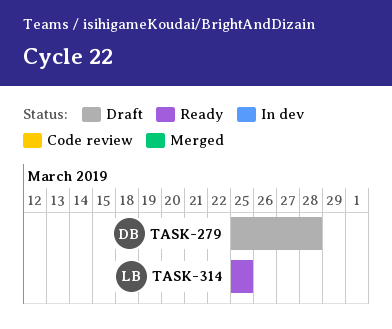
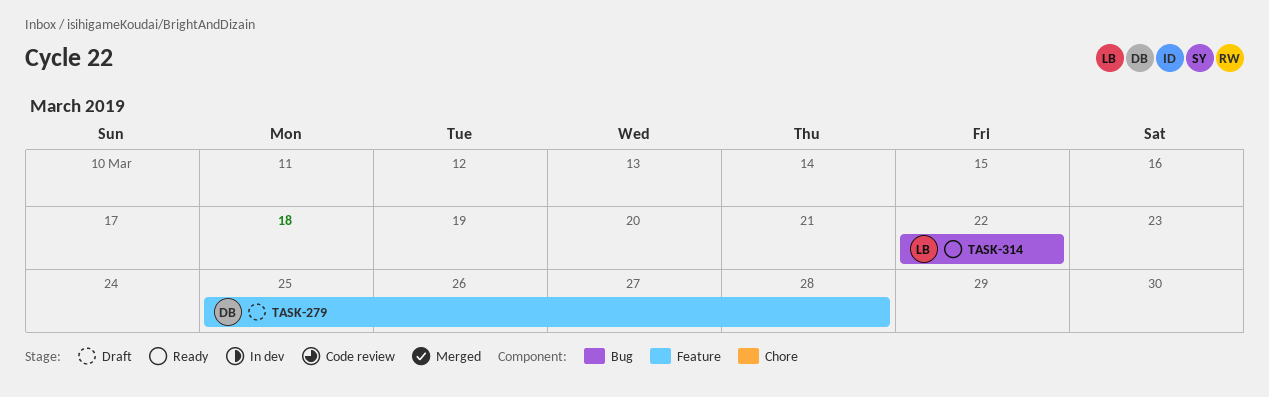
TASK-314, start: Mar 25 -> Mar 22
TASK-314, due: Mar 25 -> Mar 22

